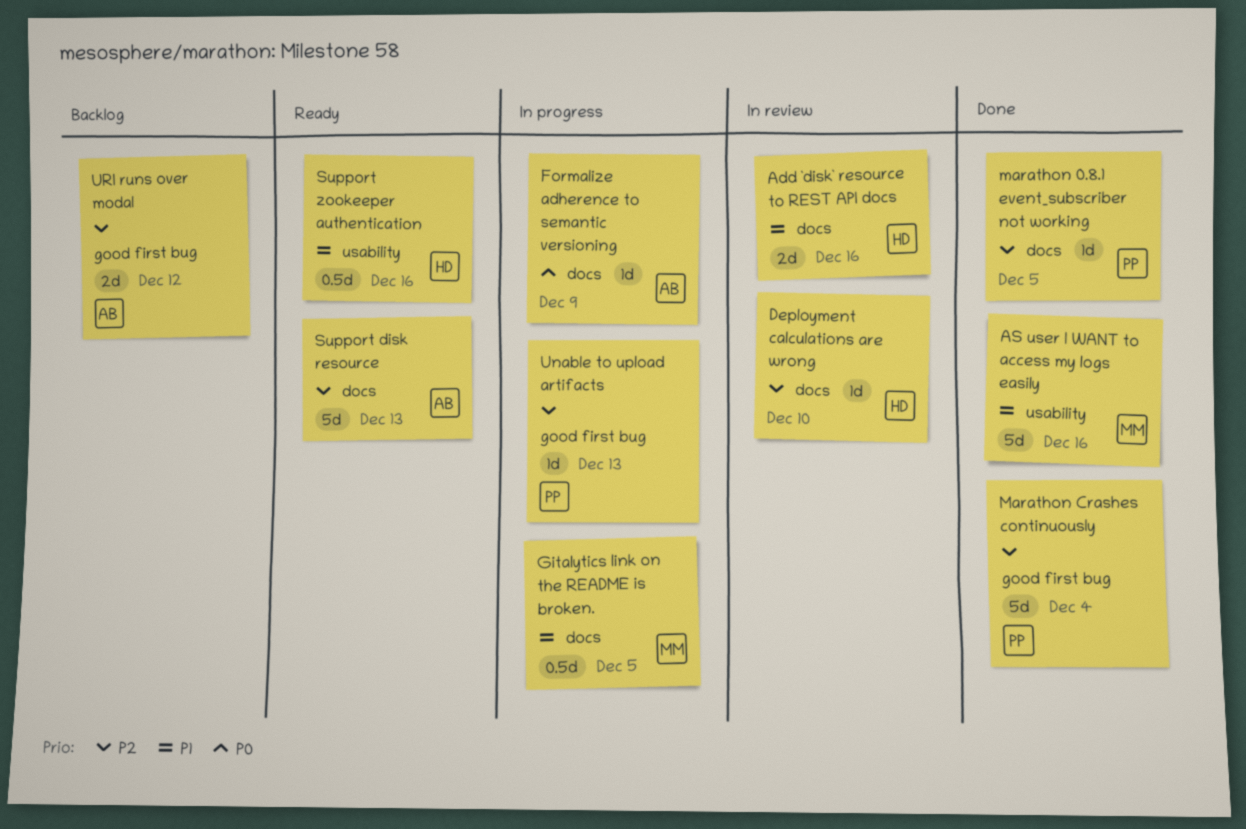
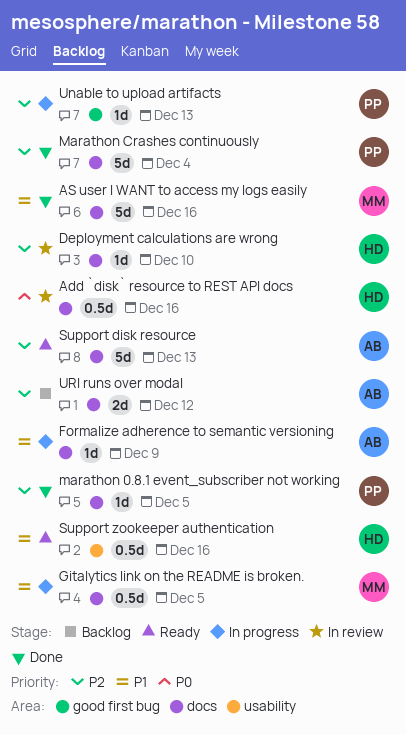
Add `disk` resource to REST API docs, priority: P1 -> P0
Add `disk` resource to REST API docs, estimate: 2d -> 0.5d
AS user I WANT to access my logs easily, label: usability -> docs
Formalize adherence to semantic versioning, priority: P0 -> P1
Marathon Crashes continuously, label: good first bug -> docs
URI runs over modal, label: good first bug -> docs

